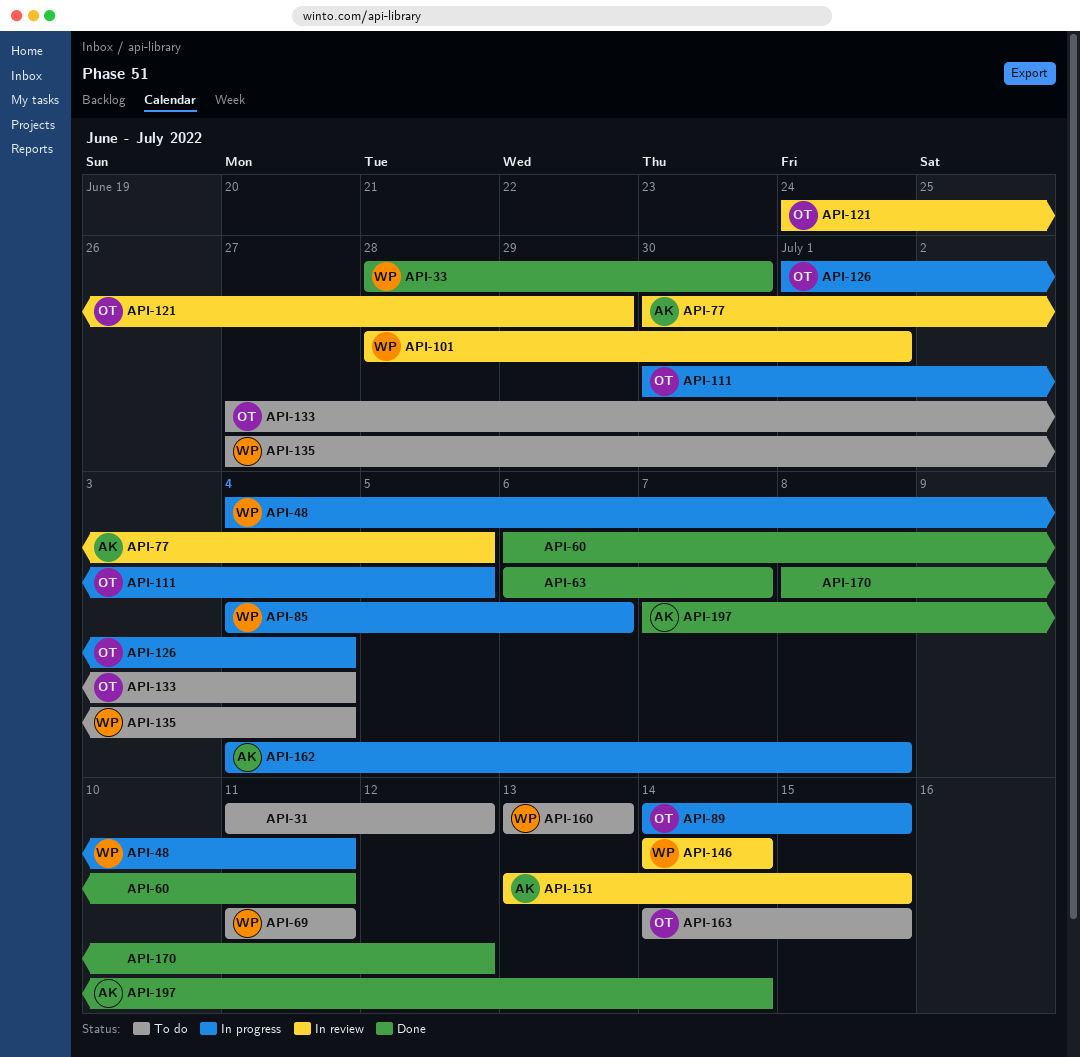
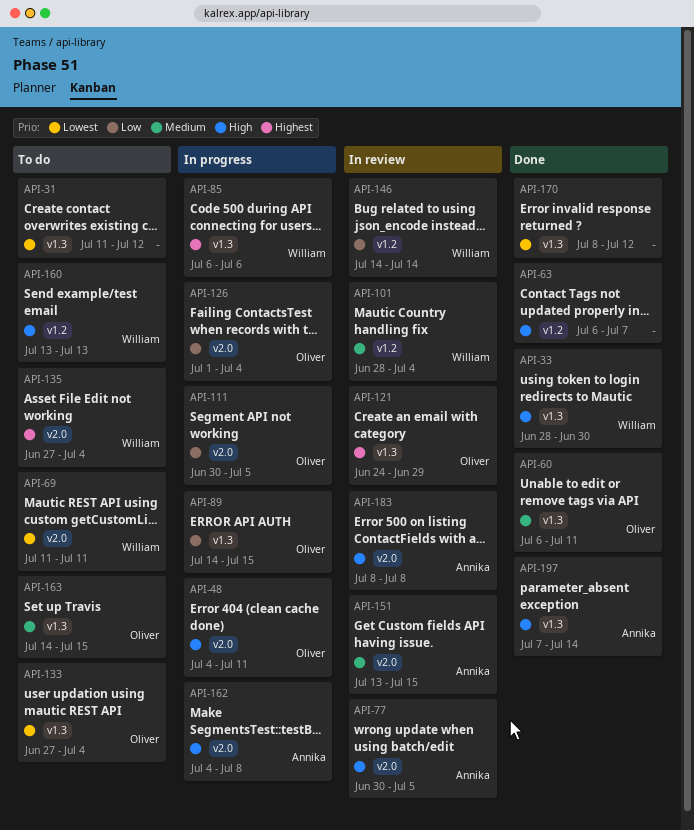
API-48, owner: William -> Oliver
API-60, owner: none -> Oliver
API-85, start: Jul 4 -> Jul 6
API-101, due: Jul 1 -> Jul 4
API-183: none -> present

